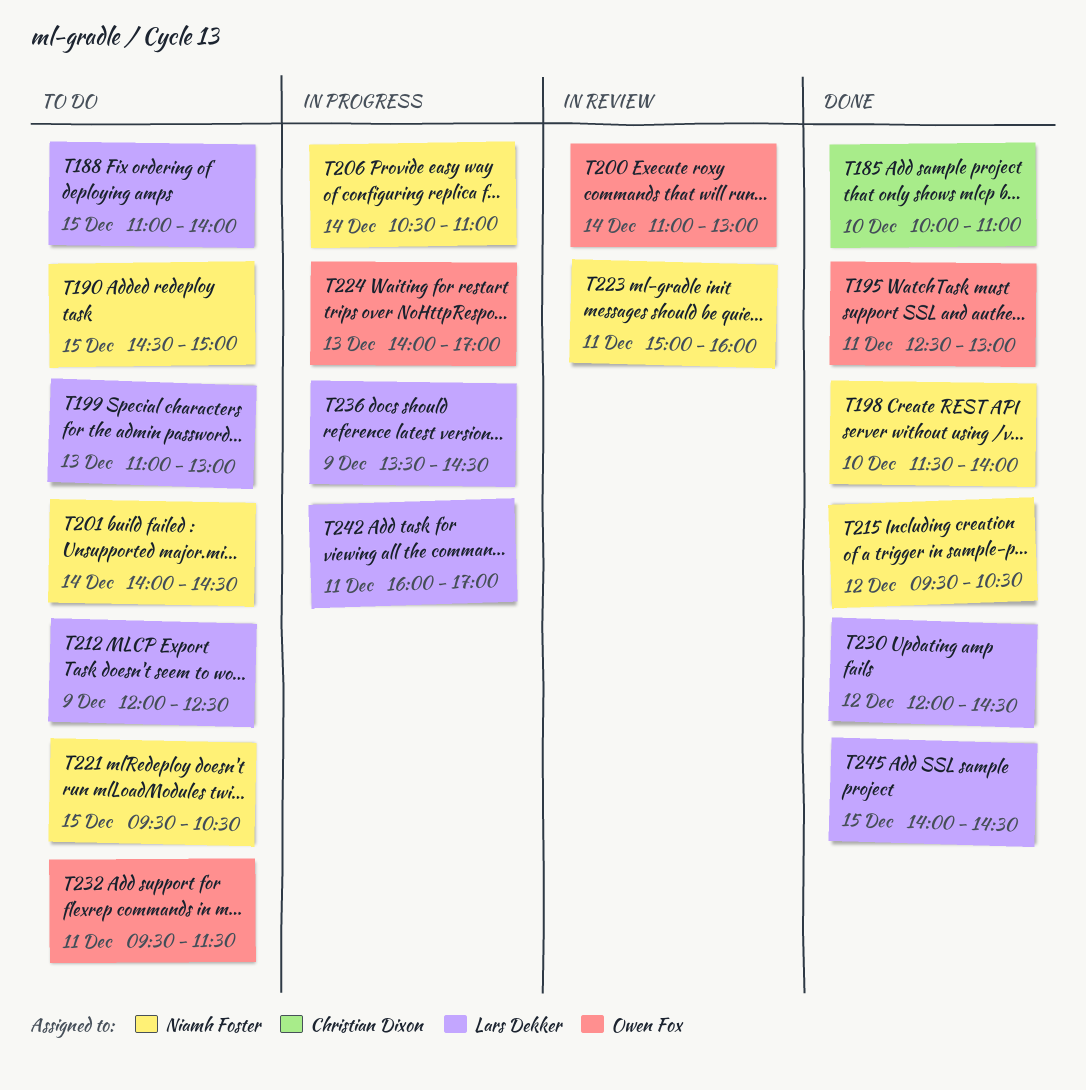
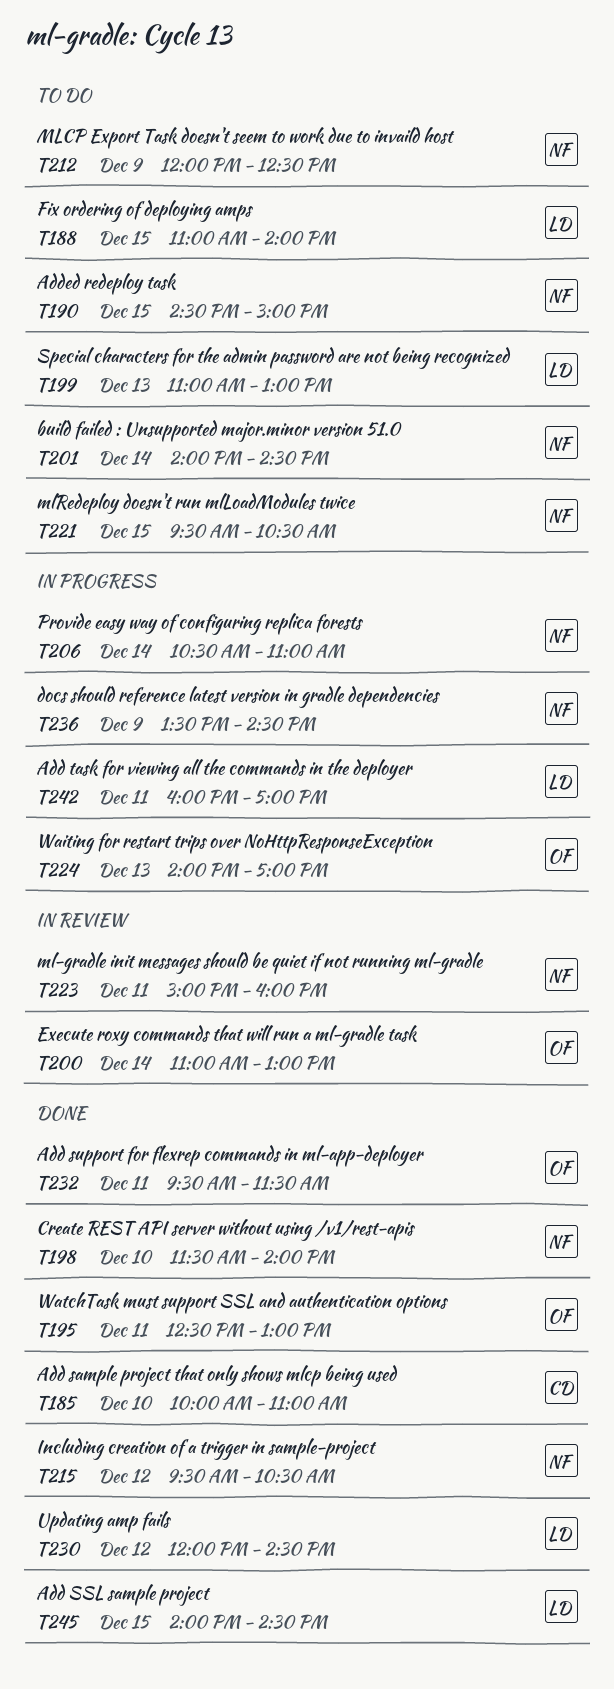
T212, owner: Lars Dekker -> Niamh Foster
T232, status: To do -> Done
T236, owner: Lars Dekker -> Niamh Foster

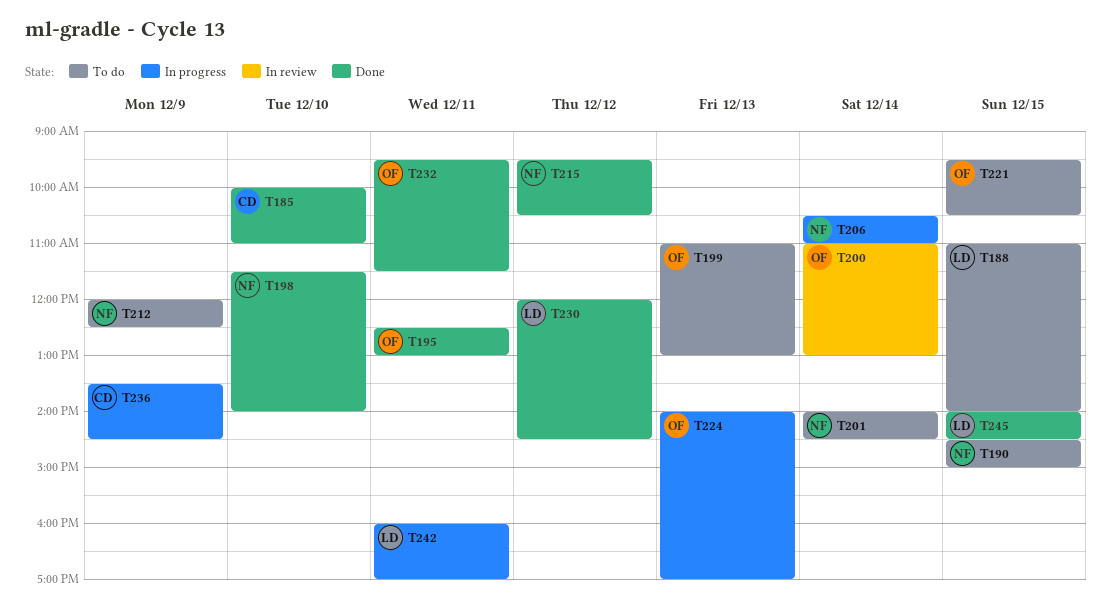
T199, owner: LD -> OF
T221, owner: NF -> OF
T223: present -> none
T236, owner: NF -> CD

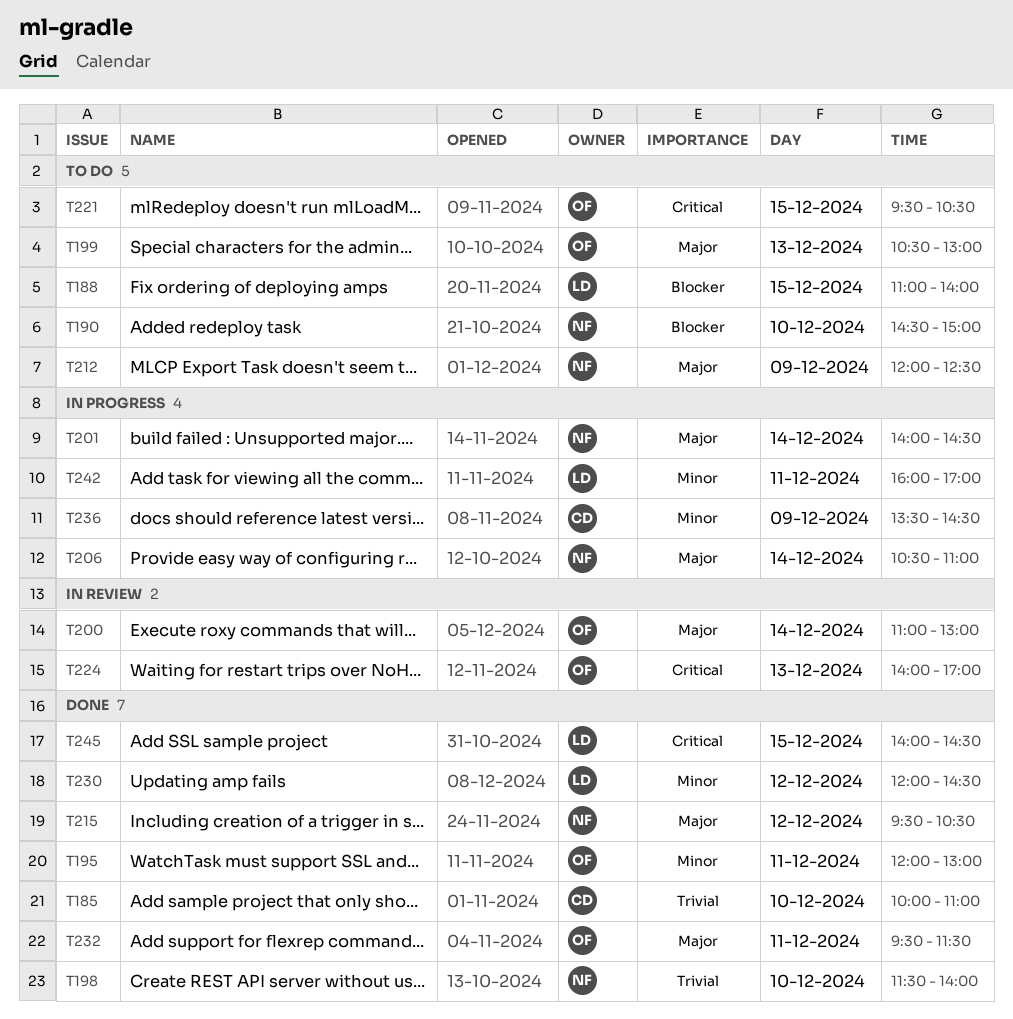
T190, day: Dec 15 -> Dec 10
T195, begins: 12:30 -> 12:00
T199, begins: 11:00 -> 10:30
T201, status: To do -> In progress
T224, status: In progress -> In review

